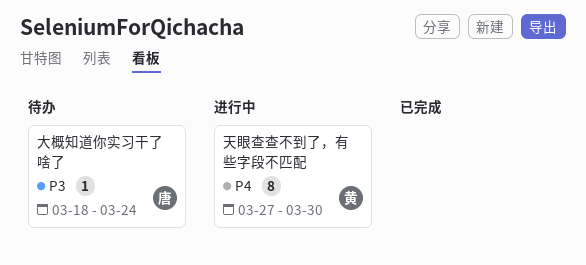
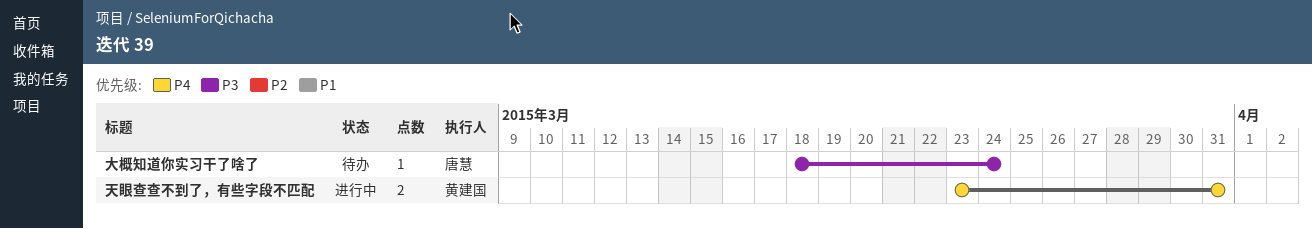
天眼查查不到了，有些字段不匹配, estimate: 8 -> 2
天眼查查不到了，有些字段不匹配, start: Mar 27 -> Mar 23
天眼查查不到了，有些字段不匹配, due: Mar 30 -> Mar 31

